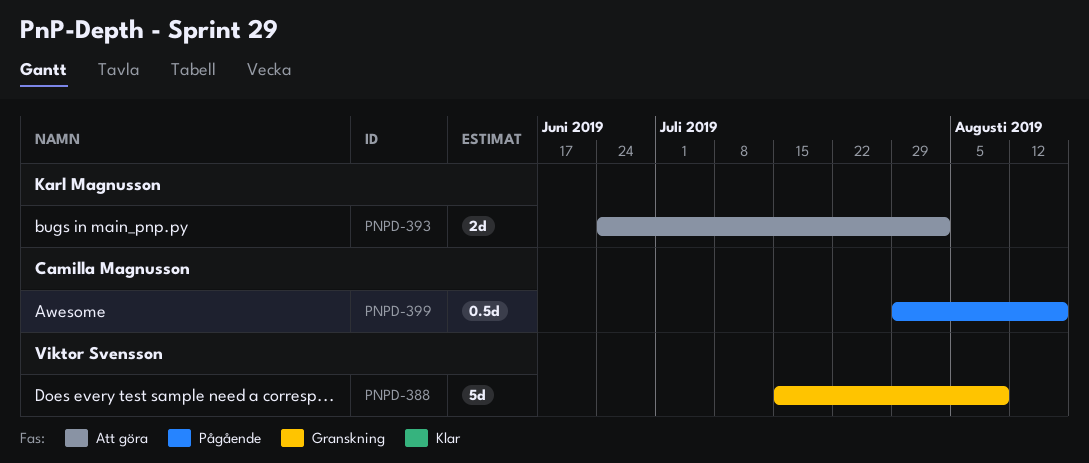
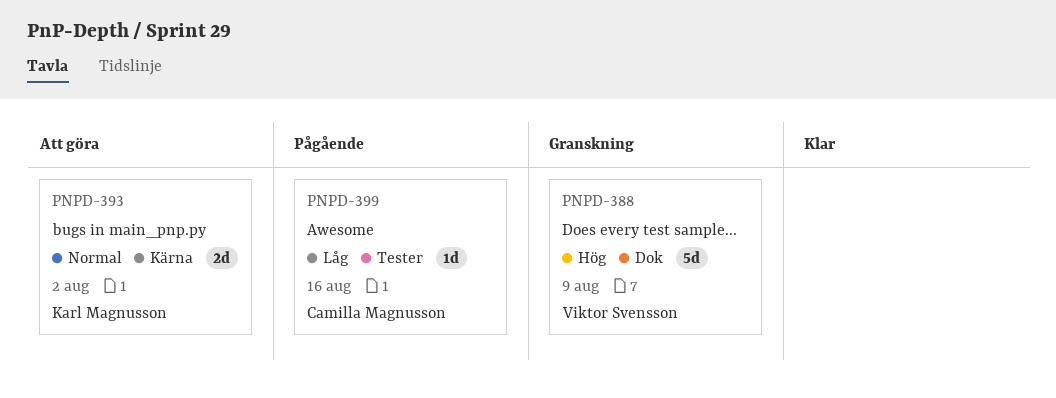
PNPD-399, estimate: 0.5d -> 1d

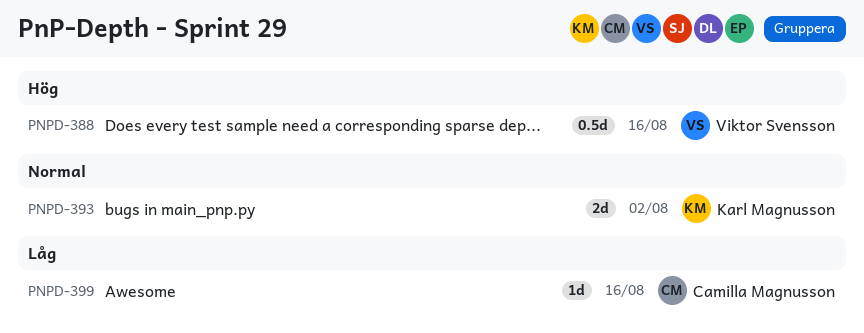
PNPD-388, estimate: 5d -> 0.5d
PNPD-388, due: Aug 9 -> Aug 16

